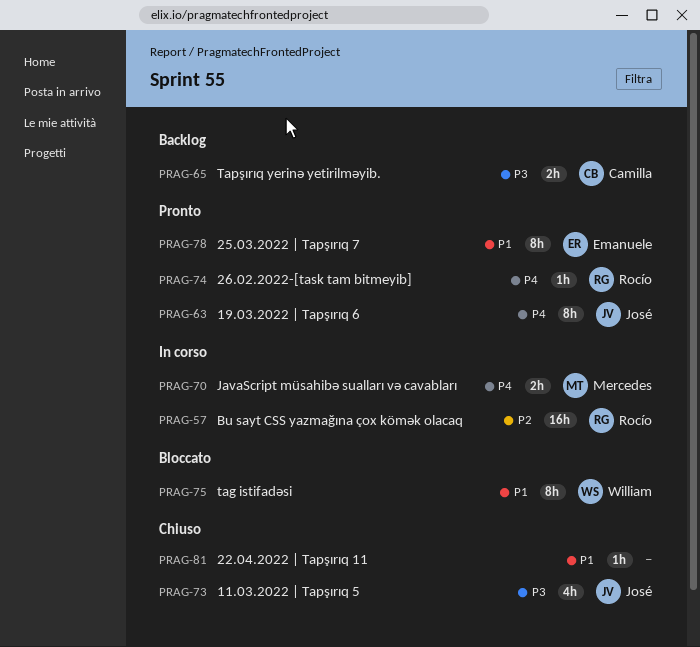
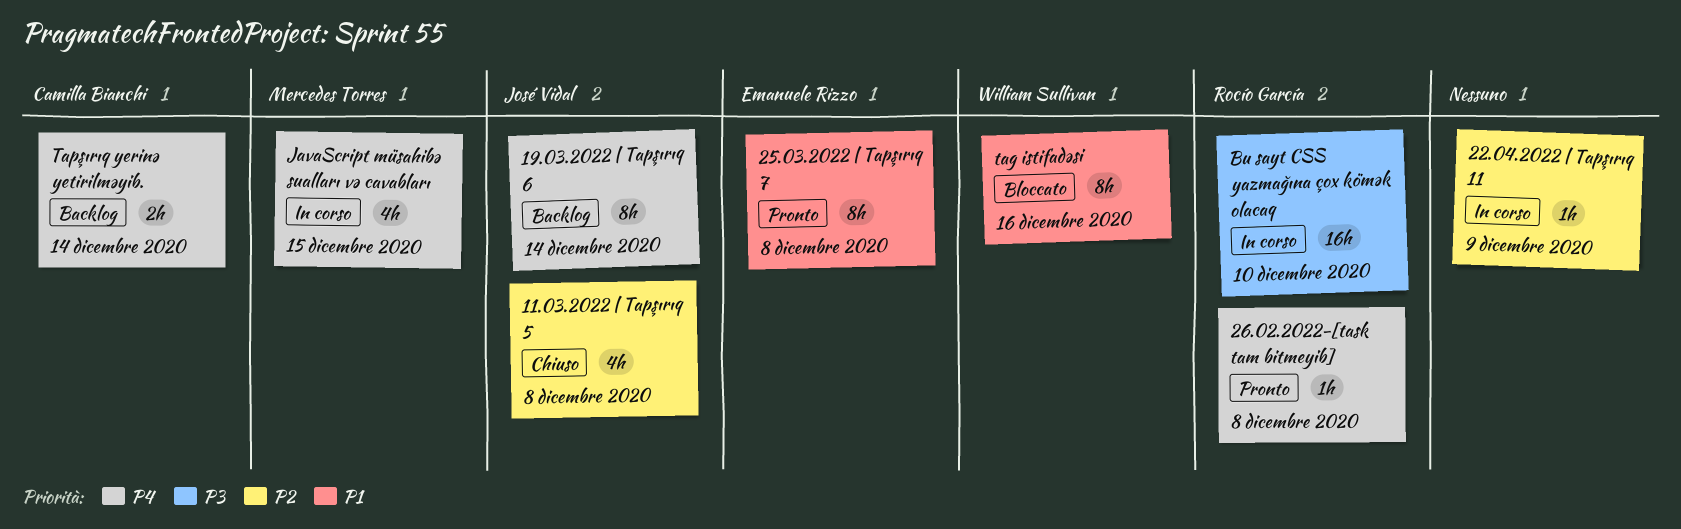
11.03.2022 | Tapşırıq 5, priority: P3 -> P2
19.03.2022 | Tapşırıq 6, status: Pronto -> Backlog
22.04.2022 | Tapşırıq 11, status: Chiuso -> In corso
22.04.2022 | Tapşırıq 11, priority: P1 -> P2
Bu sayt CSS yazmağına çox kömək olacaq, priority: P2 -> P3
JavaScript müsahibə sualları və cavabları, estimate: 2h -> 4h
Tapşırıq yerinə yetirilməyib., priority: P3 -> P4

